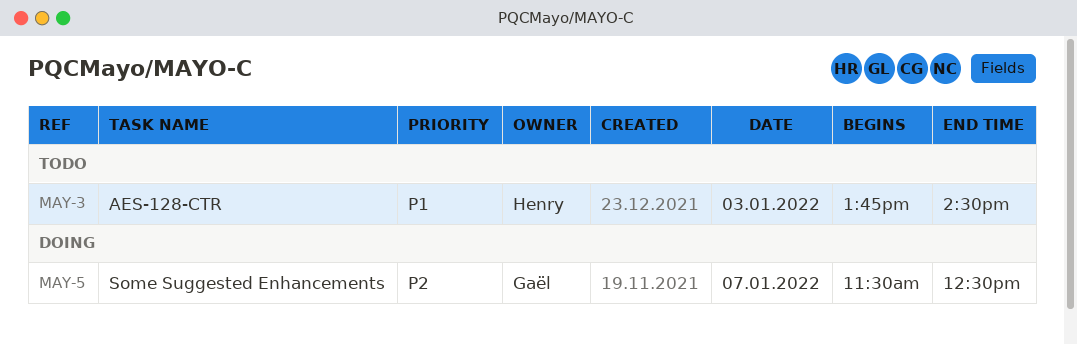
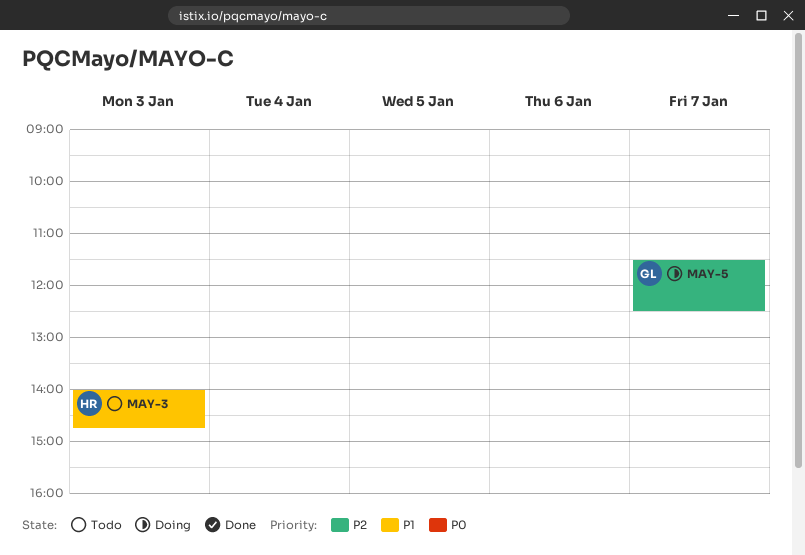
MAY-3, begins: 13:45 -> 14:00
MAY-3, ends: 14:30 -> 14:45

